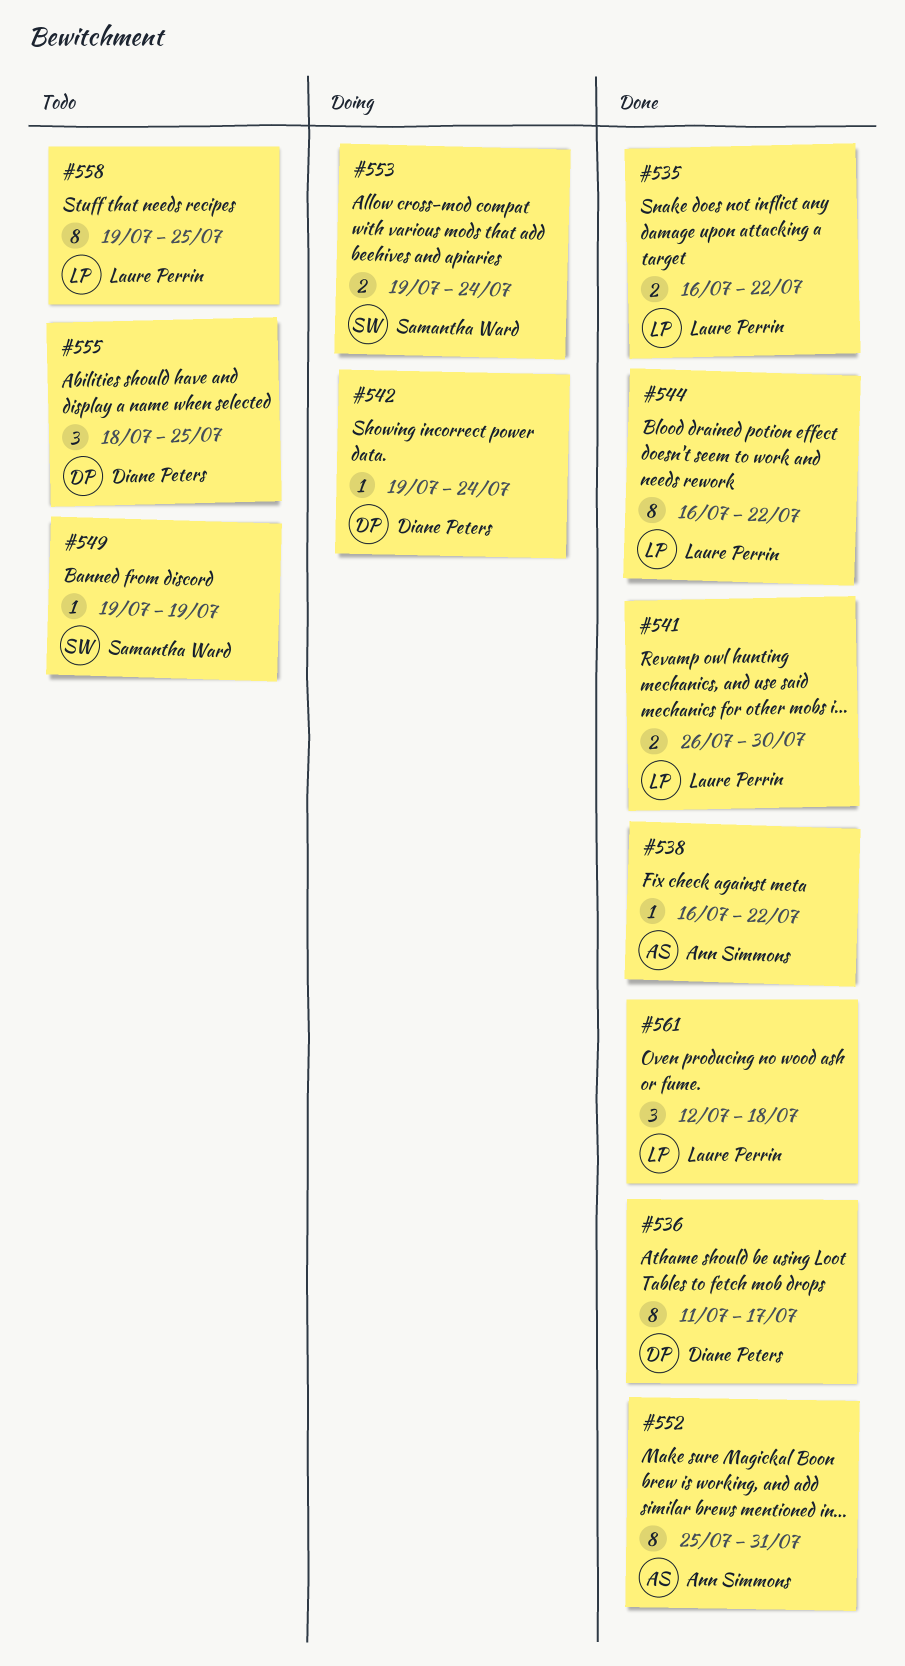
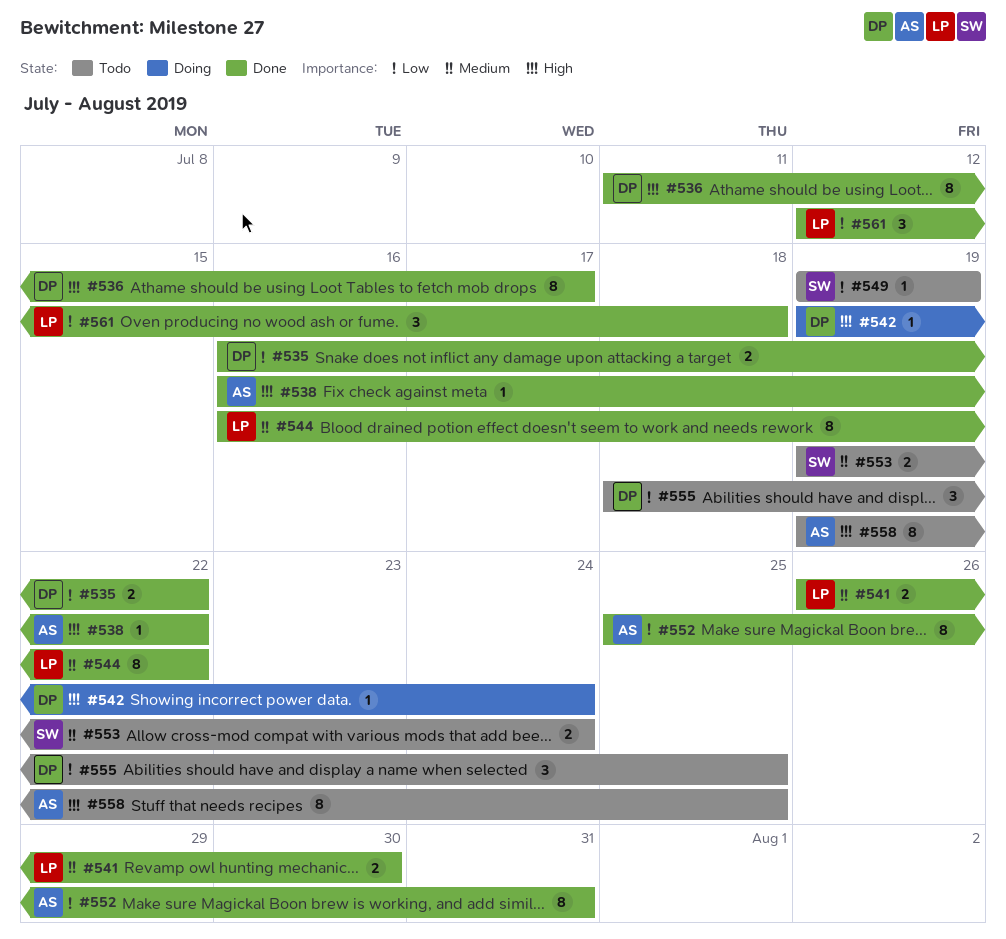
#535, owner: Laure Perrin -> Diane Peters
#553, status: Doing -> Todo
#558, owner: Laure Perrin -> Ann Simmons

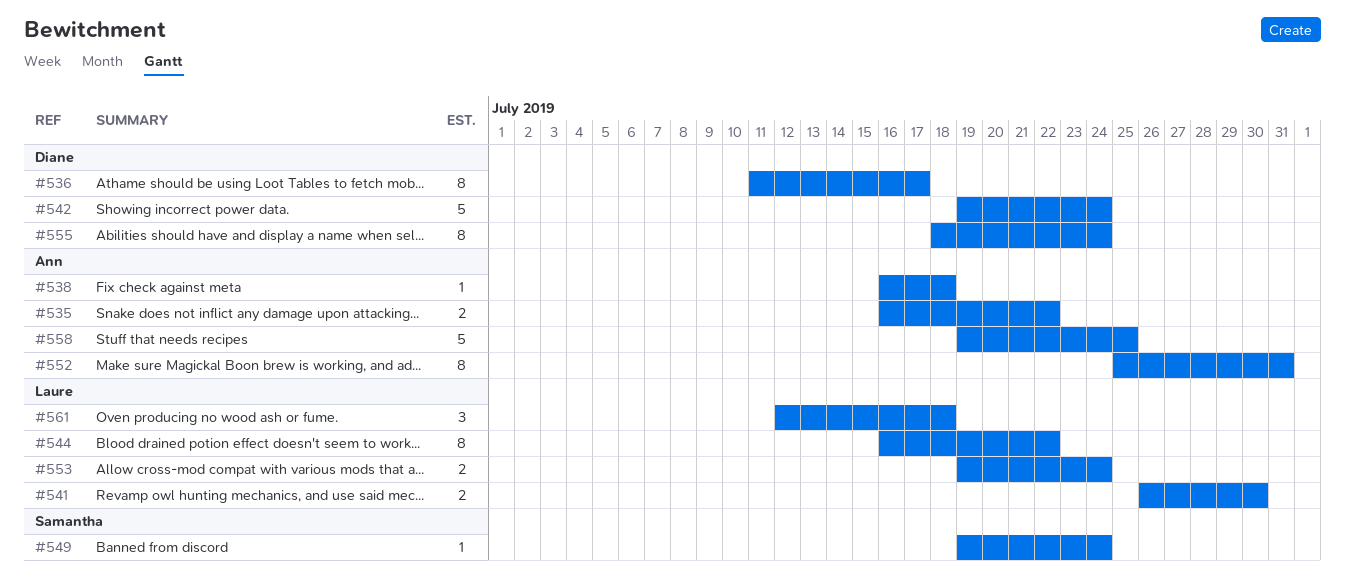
#535, owner: Diane -> Ann
#538, due: Jul 22 -> Jul 18
#542, estimate: 1 -> 5
#549, due: Jul 19 -> Jul 24
#553, owner: Samantha -> Laure
#555, estimate: 3 -> 8
#555, due: Jul 25 -> Jul 24
#558, estimate: 8 -> 5

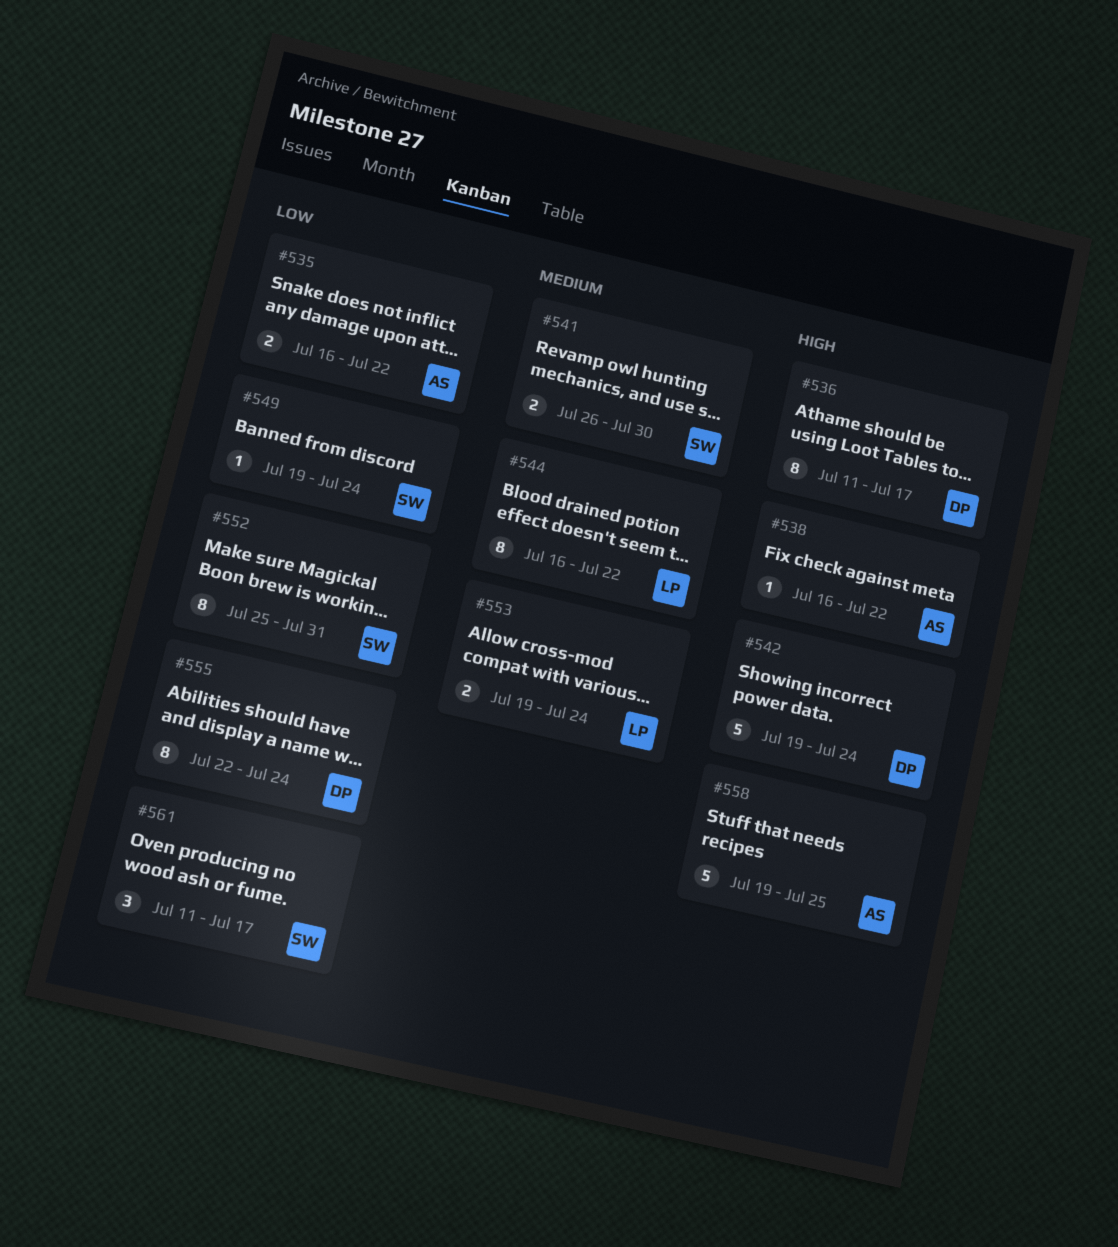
#538, due: Jul 18 -> Jul 22
#541, owner: Laure -> Samantha
#552, owner: Ann -> Samantha
#555, start: Jul 18 -> Jul 22
#561, owner: Laure -> Samantha
#561, start: Jul 12 -> Jul 11
#561, due: Jul 18 -> Jul 17

